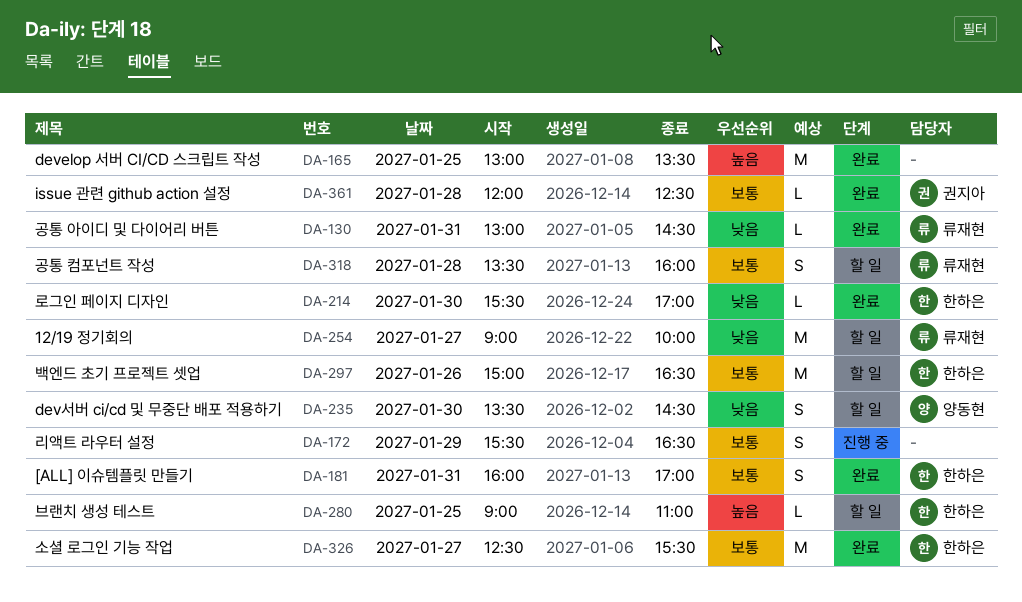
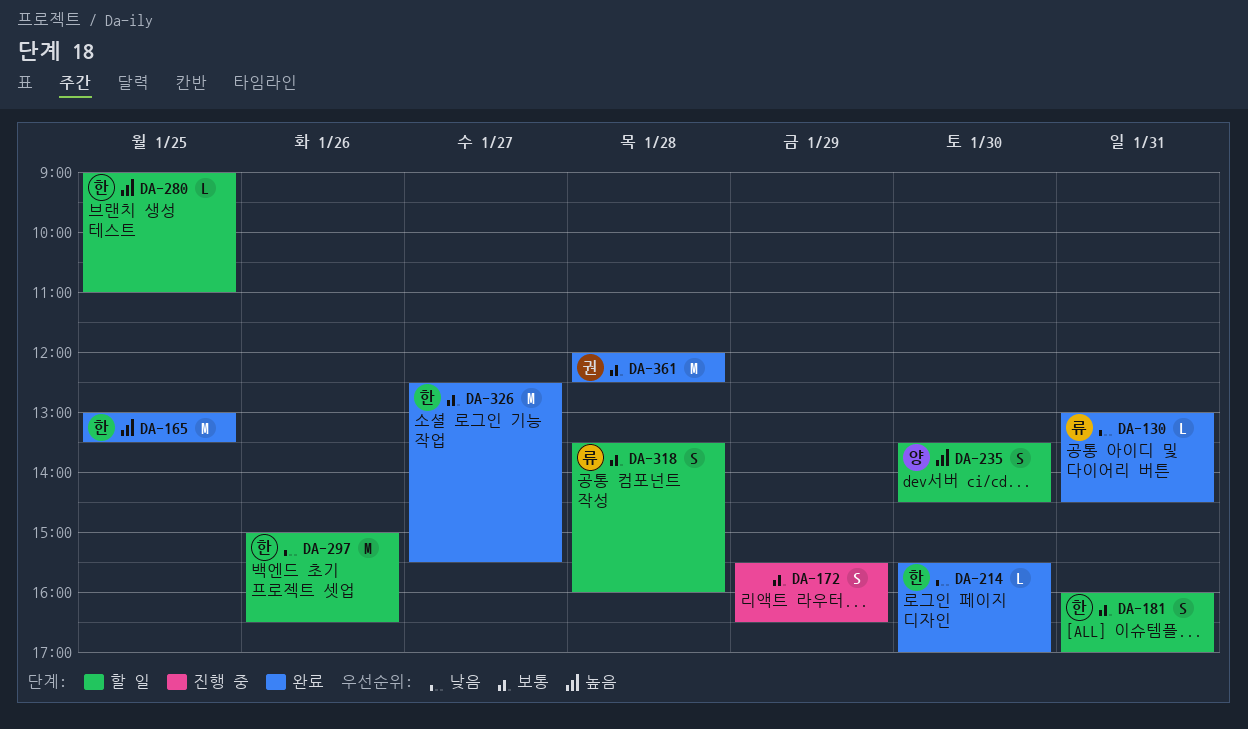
DA-165, owner: none -> 한하은
DA-181, status: 완료 -> 할 일
DA-235, priority: 낮음 -> 높음
DA-254: present -> none
DA-297, priority: 보통 -> 낮음
DA-361, estimate: L -> M

